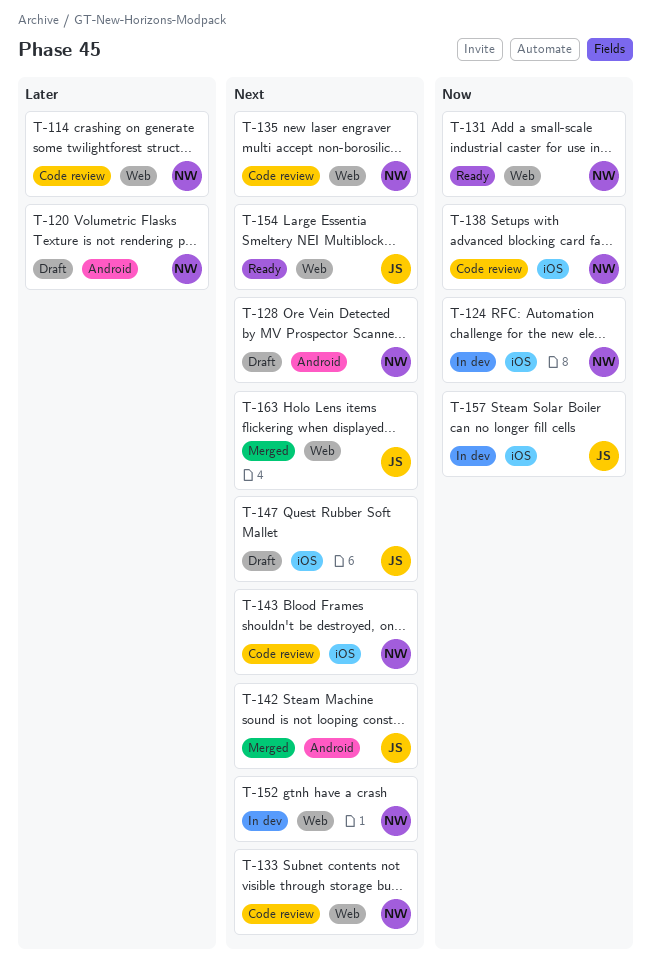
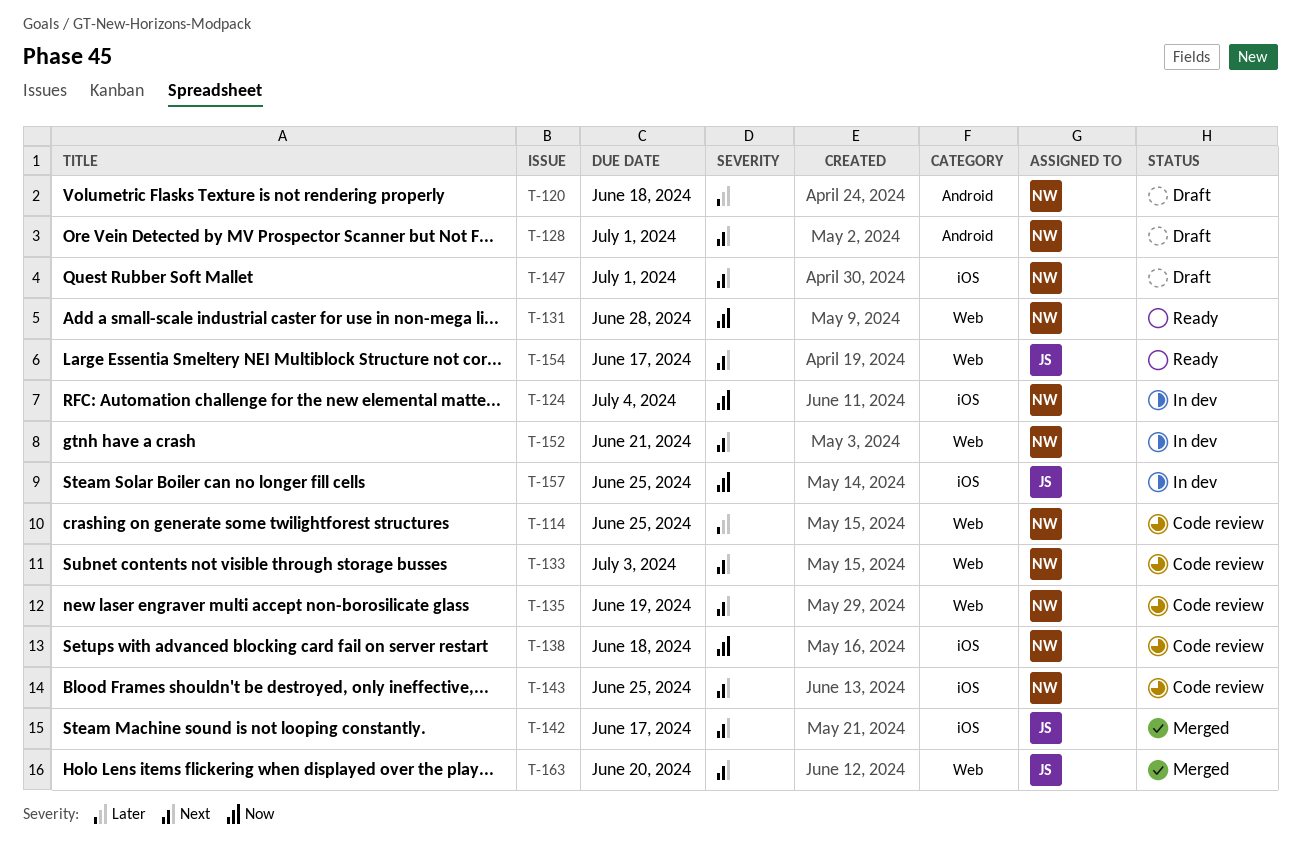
T-142, label: Android -> iOS
T-147, owner: JS -> NW

